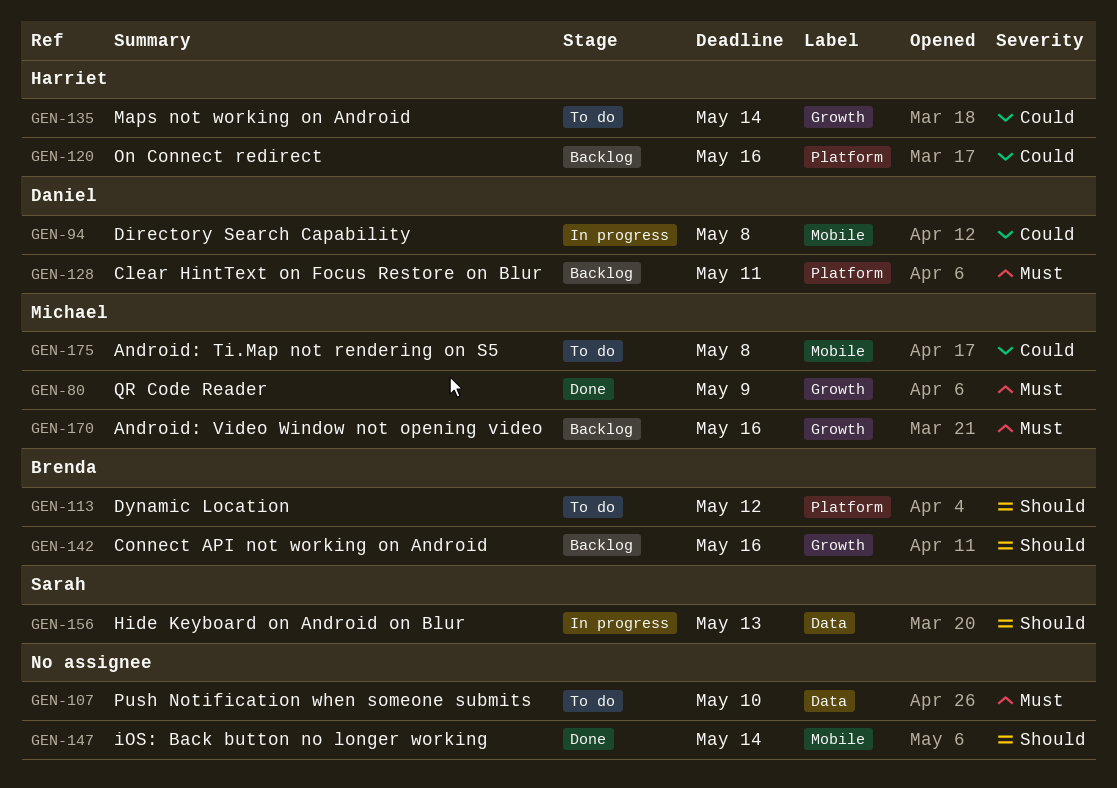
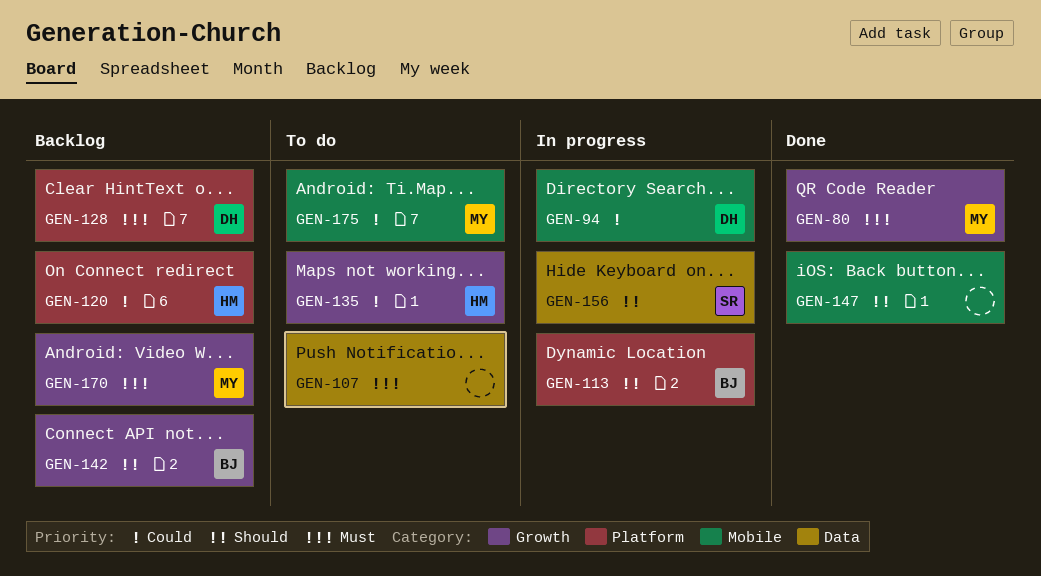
GEN-113, status: To do -> In progress

